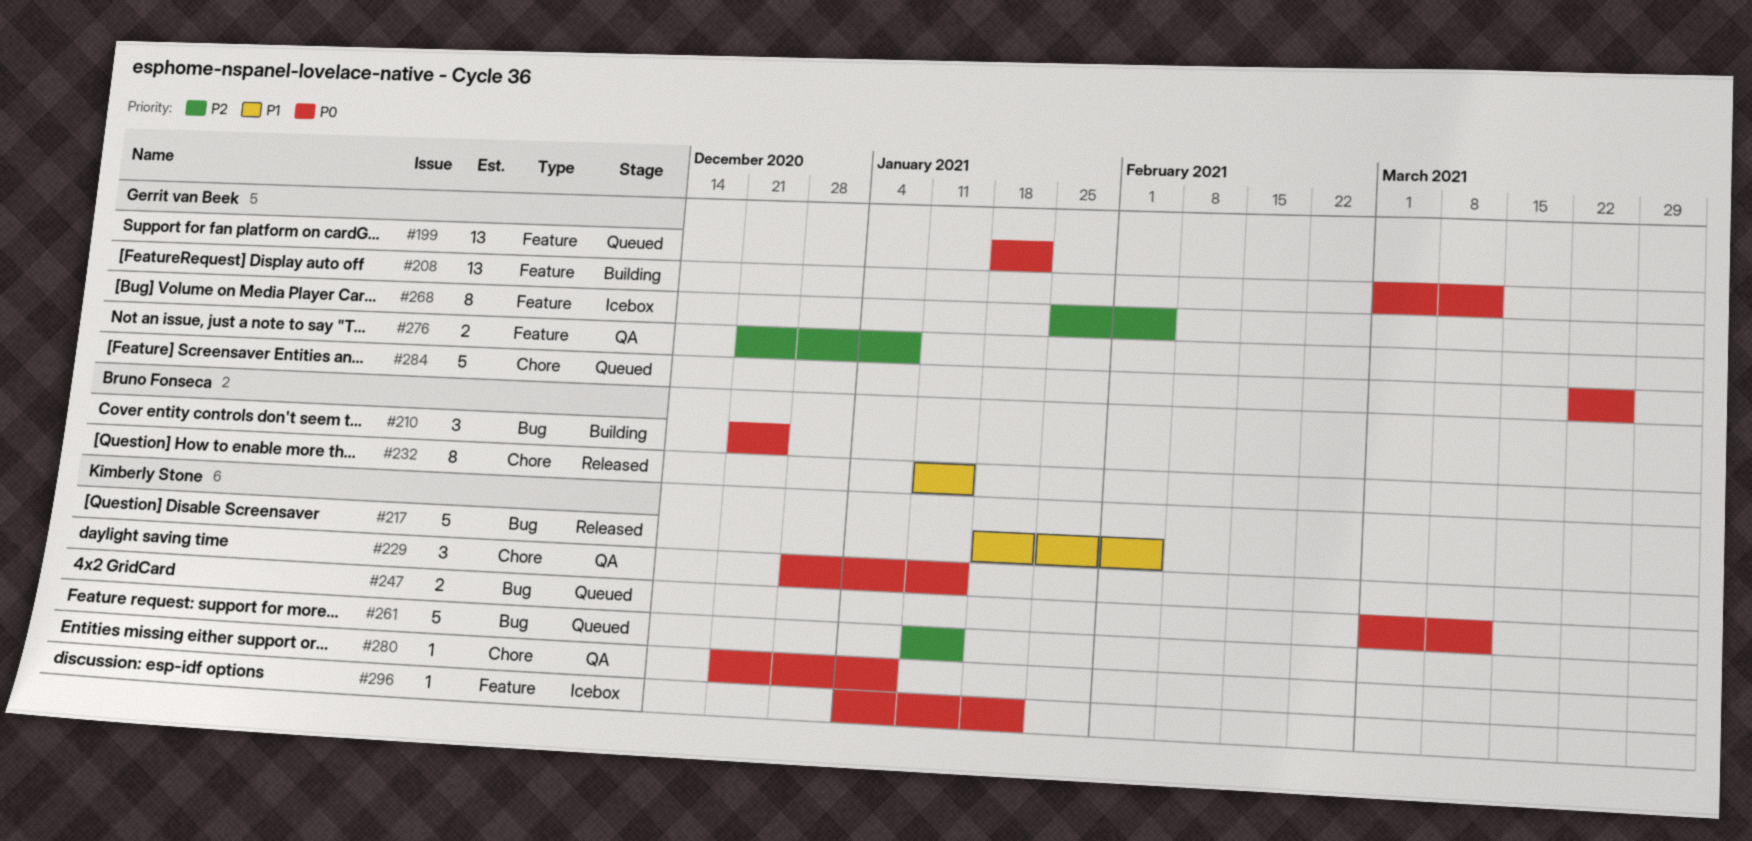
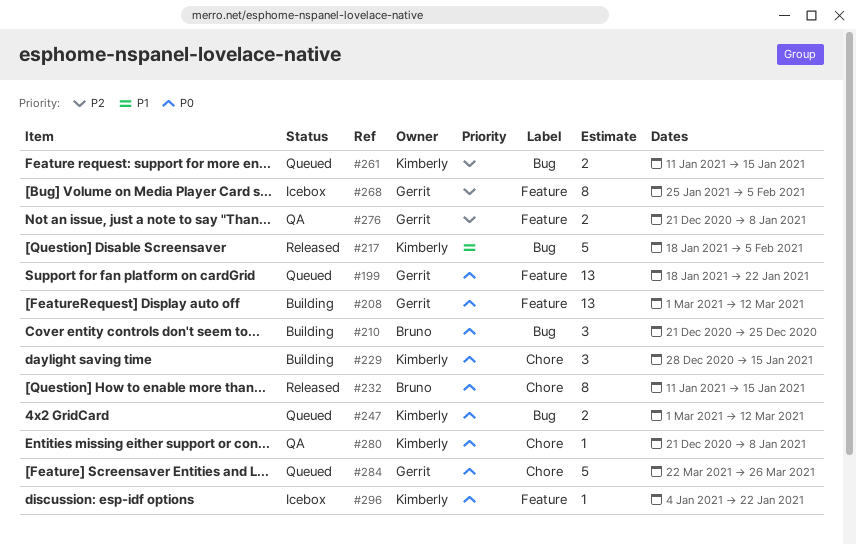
#229, status: QA -> Building
#232, priority: P1 -> P0
#261, estimate: 5 -> 2

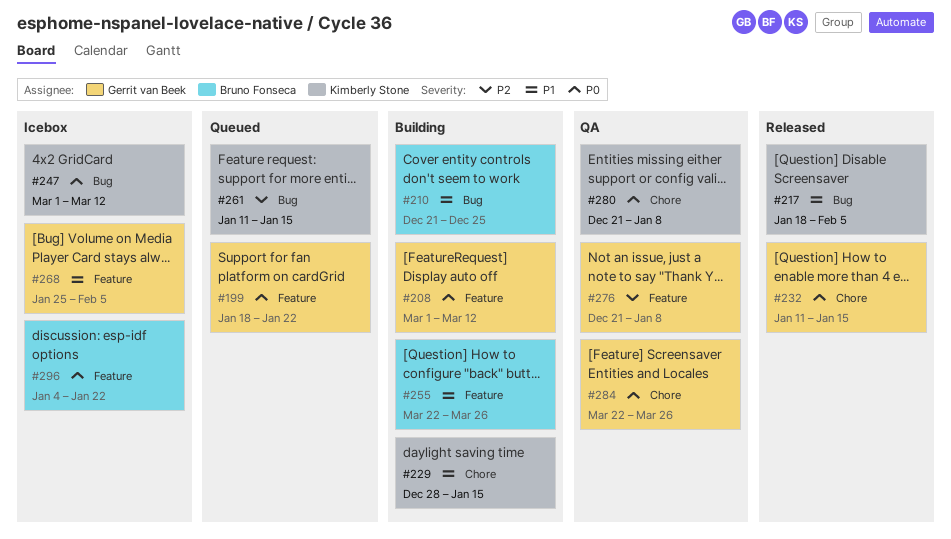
#210, priority: P0 -> P1
#229, priority: P0 -> P1
#232, owner: Bruno Fonseca -> Gerrit van Beek
#247, status: Queued -> Icebox
#255: none -> present
#268, priority: P2 -> P1
#284, status: Queued -> QA
#296, owner: Kimberly Stone -> Bruno Fonseca

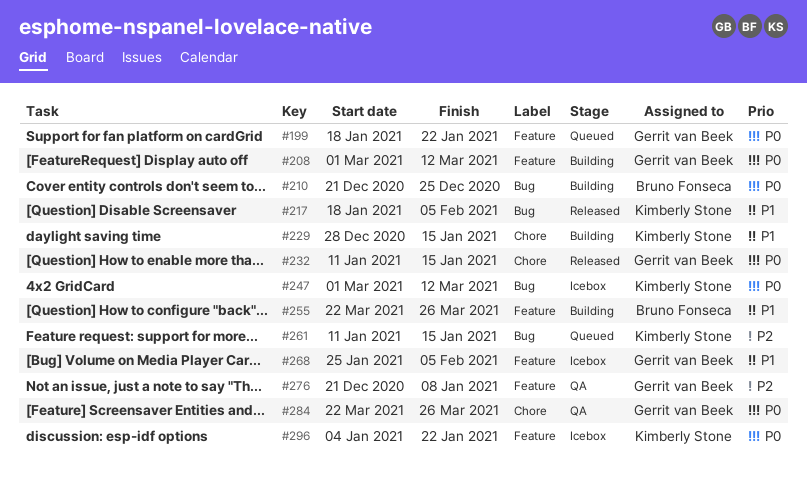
#210, priority: P1 -> P0
#280: present -> none
#296, owner: Bruno Fonseca -> Kimberly Stone

